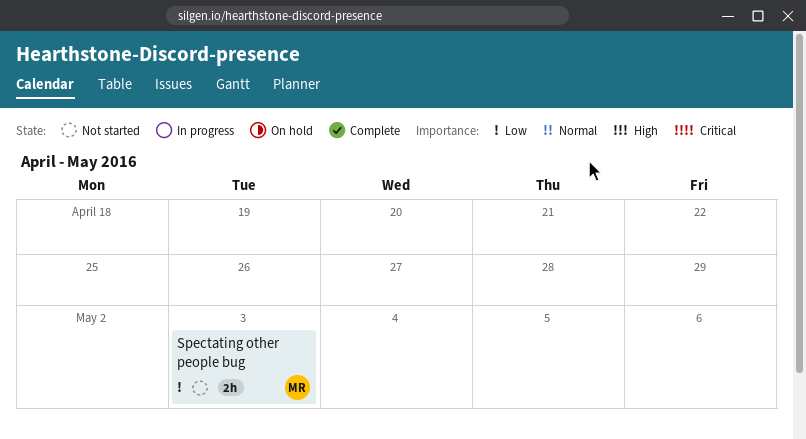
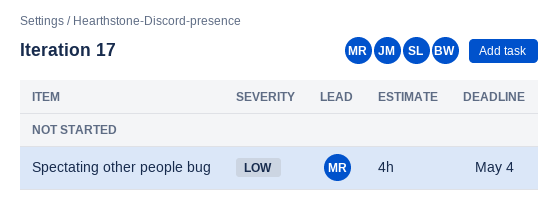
Spectating other people bug, estimate: 2h -> 4h
Spectating other people bug, due: May 3 -> May 4

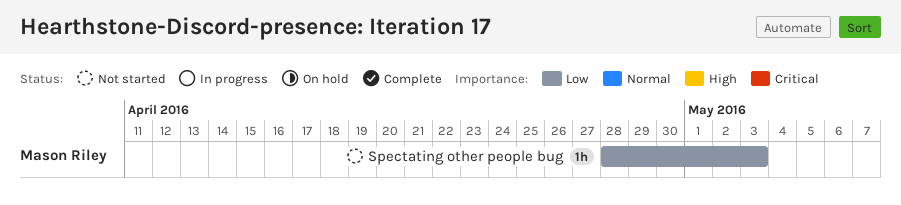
Spectating other people bug, estimate: 4h -> 1h
Spectating other people bug, due: May 4 -> May 3

